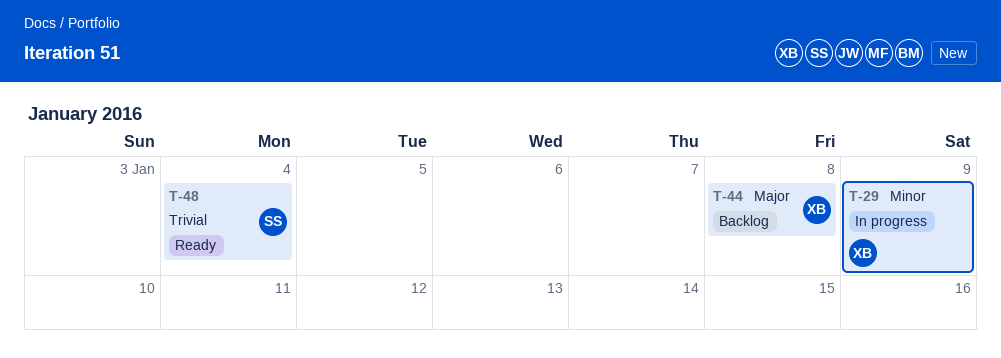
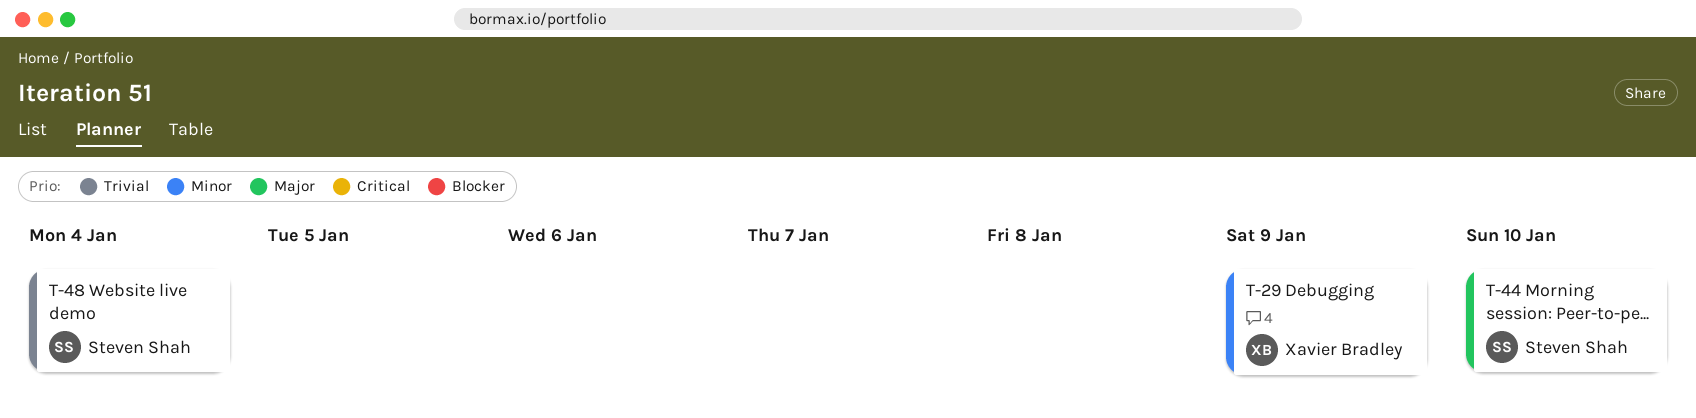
T-44, owner: Xavier Bradley -> Steven Shah
T-44, due: Jan 8 -> Jan 10

